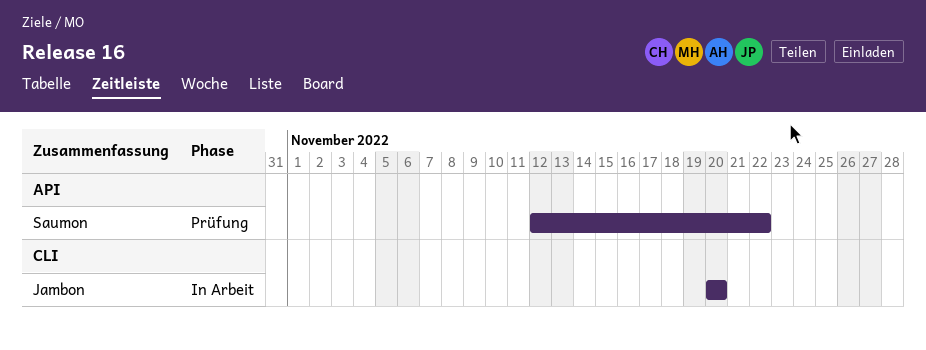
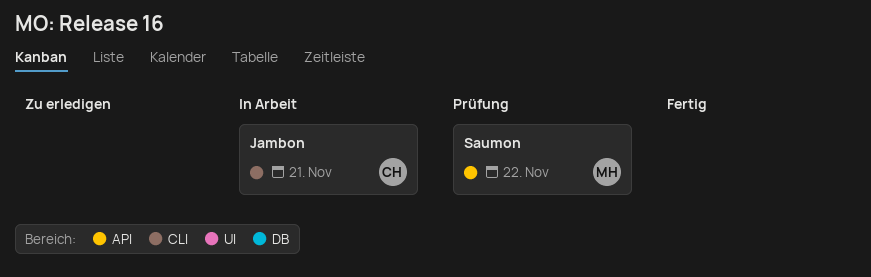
Jambon, due: Nov 20 -> Nov 21

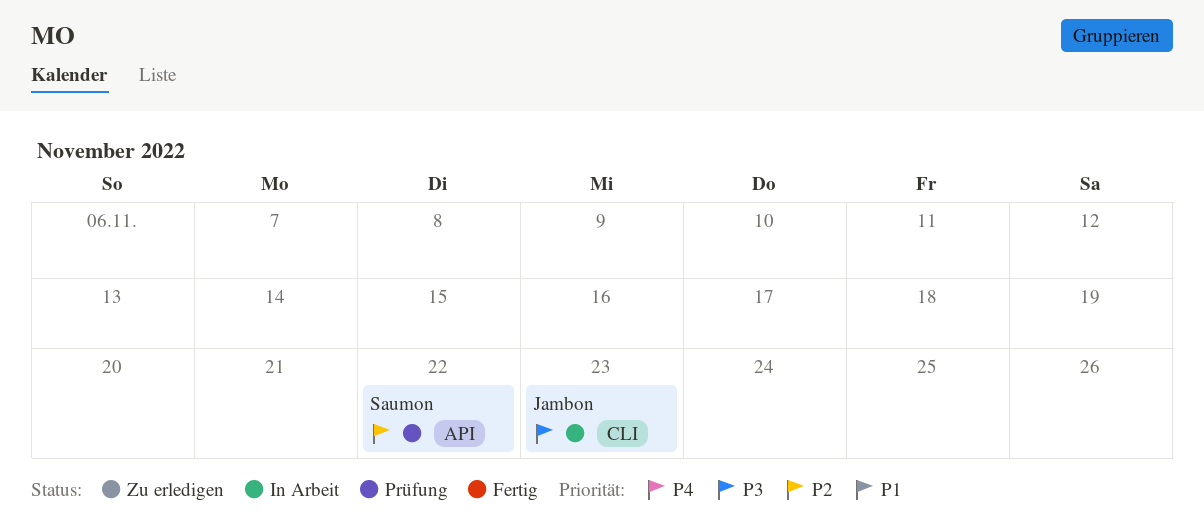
Jambon, due: Nov 21 -> Nov 23

